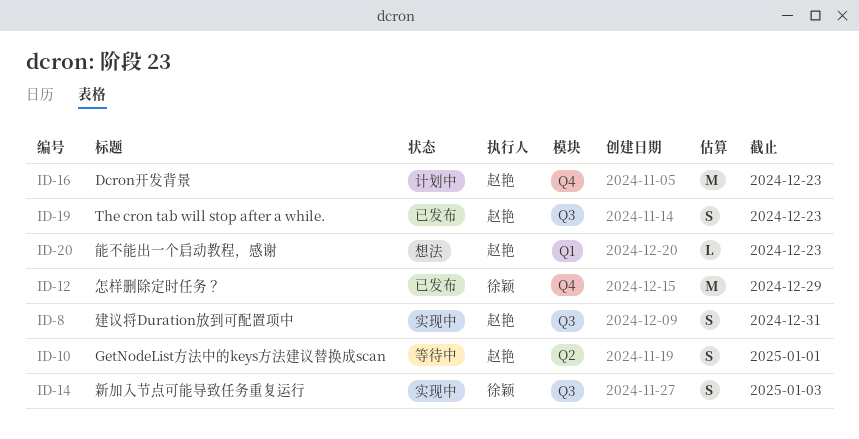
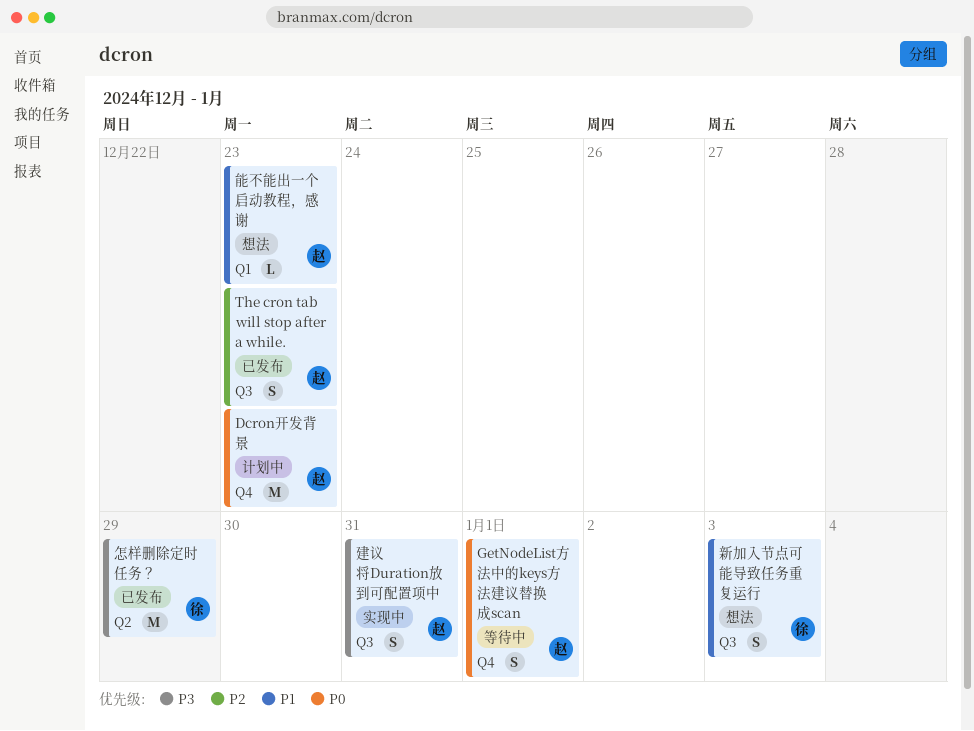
GetNodeList方法中的keys方法建议替换成scan, label: Q2 -> Q4
怎样删除定时任务？, label: Q4 -> Q2
新加入节点可能导致任务重复运行, status: 实现中 -> 想法

